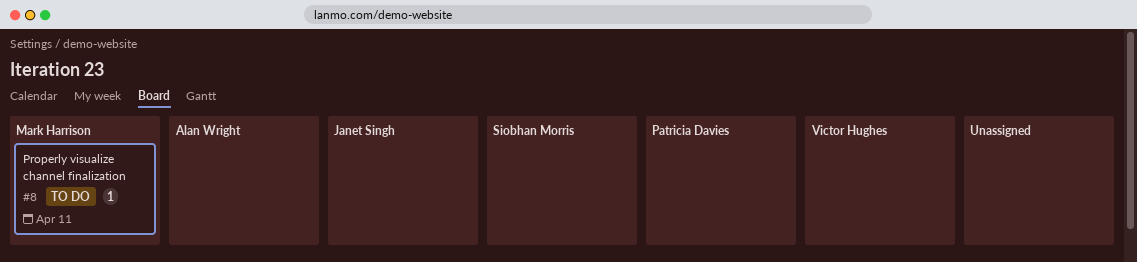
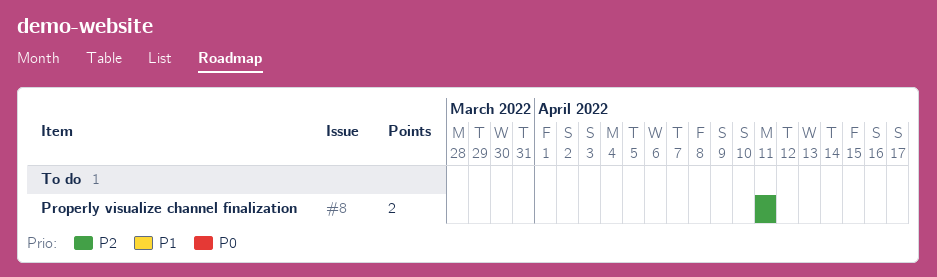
#8, estimate: 1 -> 2

